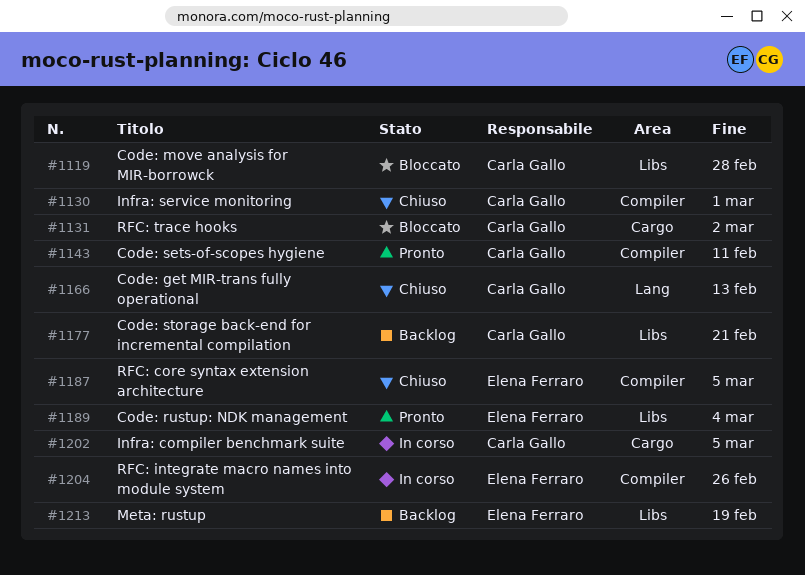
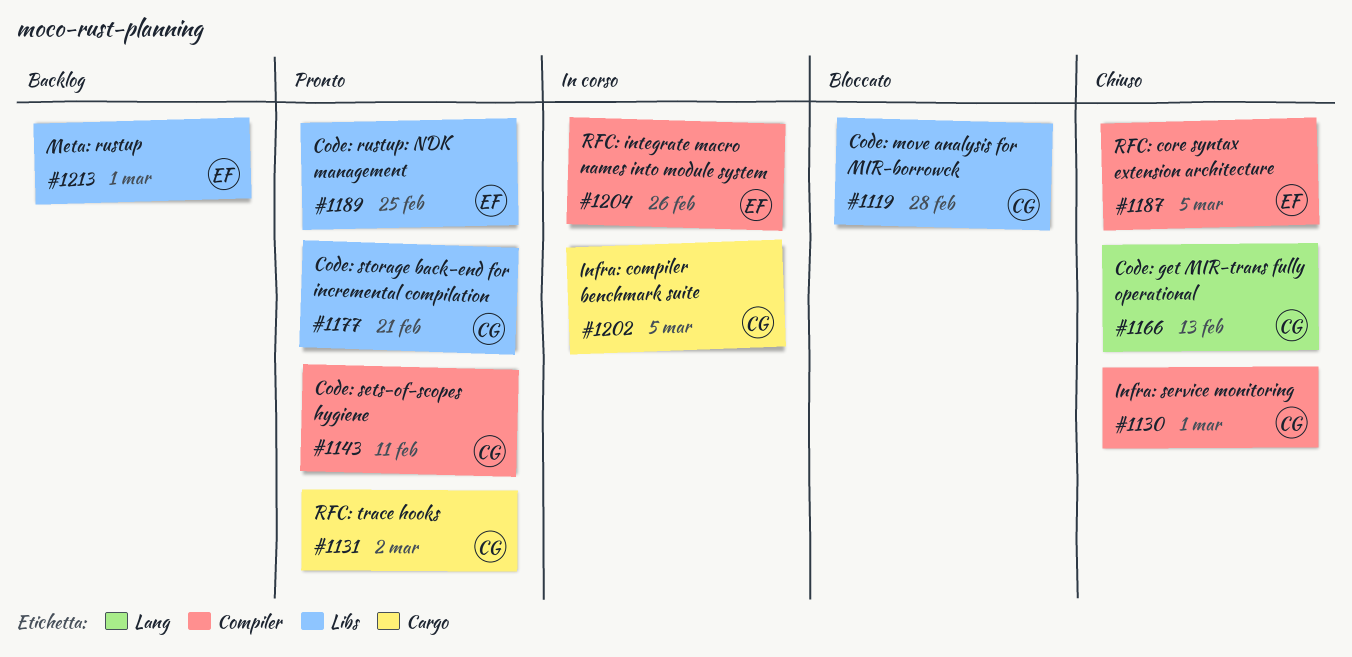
#1131, status: Bloccato -> Pronto
#1177, status: Backlog -> Pronto
#1189, due: Mar 4 -> Feb 25
#1213, due: Feb 19 -> Mar 1

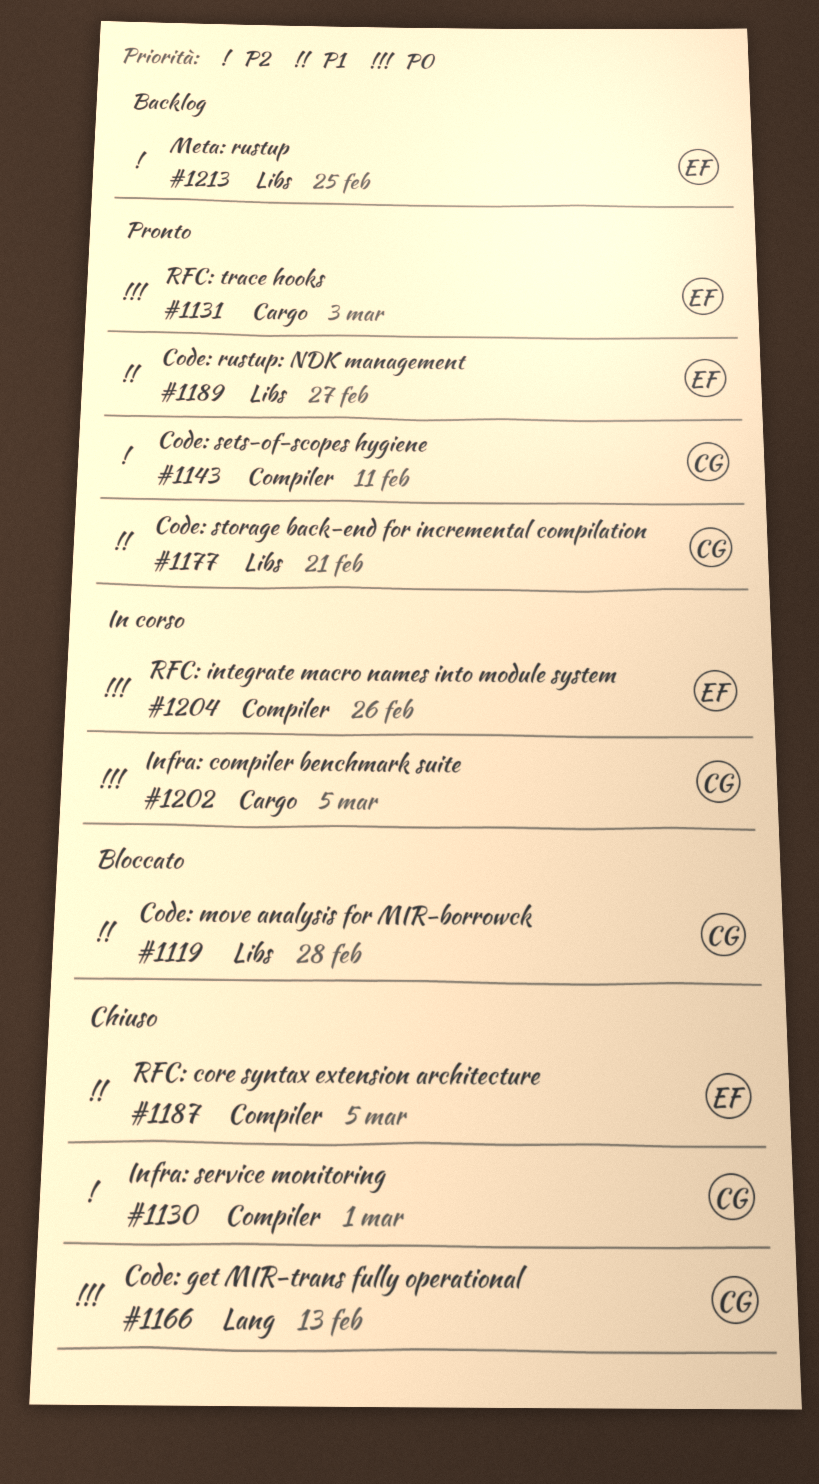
#1131, owner: CG -> EF
#1131, due: Mar 2 -> Mar 3
#1189, due: Feb 25 -> Feb 27
#1213, due: Mar 1 -> Feb 25

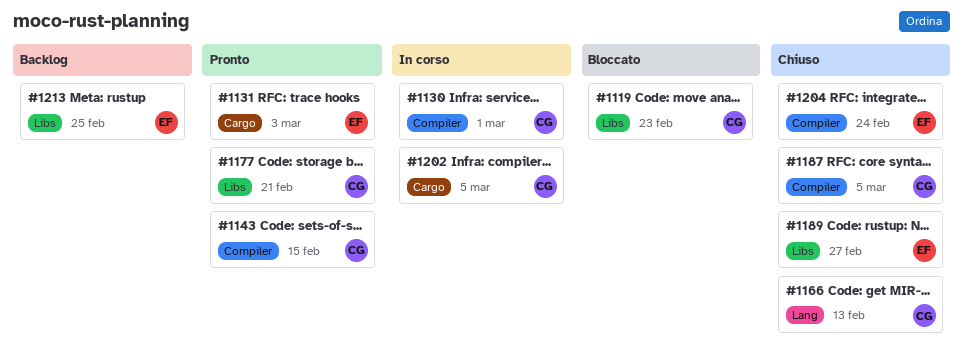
#1119, due: Feb 28 -> Feb 23
#1130, status: Chiuso -> In corso
#1143, due: Feb 11 -> Feb 15
#1187, owner: EF -> CG
#1189, status: Pronto -> Chiuso
#1204, status: In corso -> Chiuso
#1204, due: Feb 26 -> Feb 24

